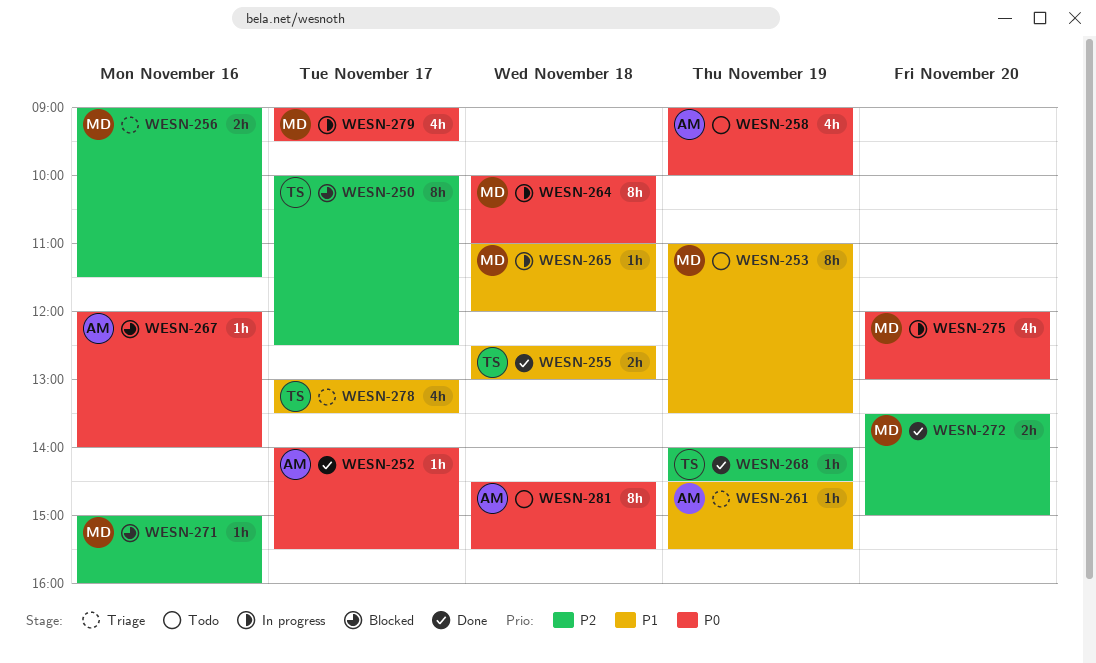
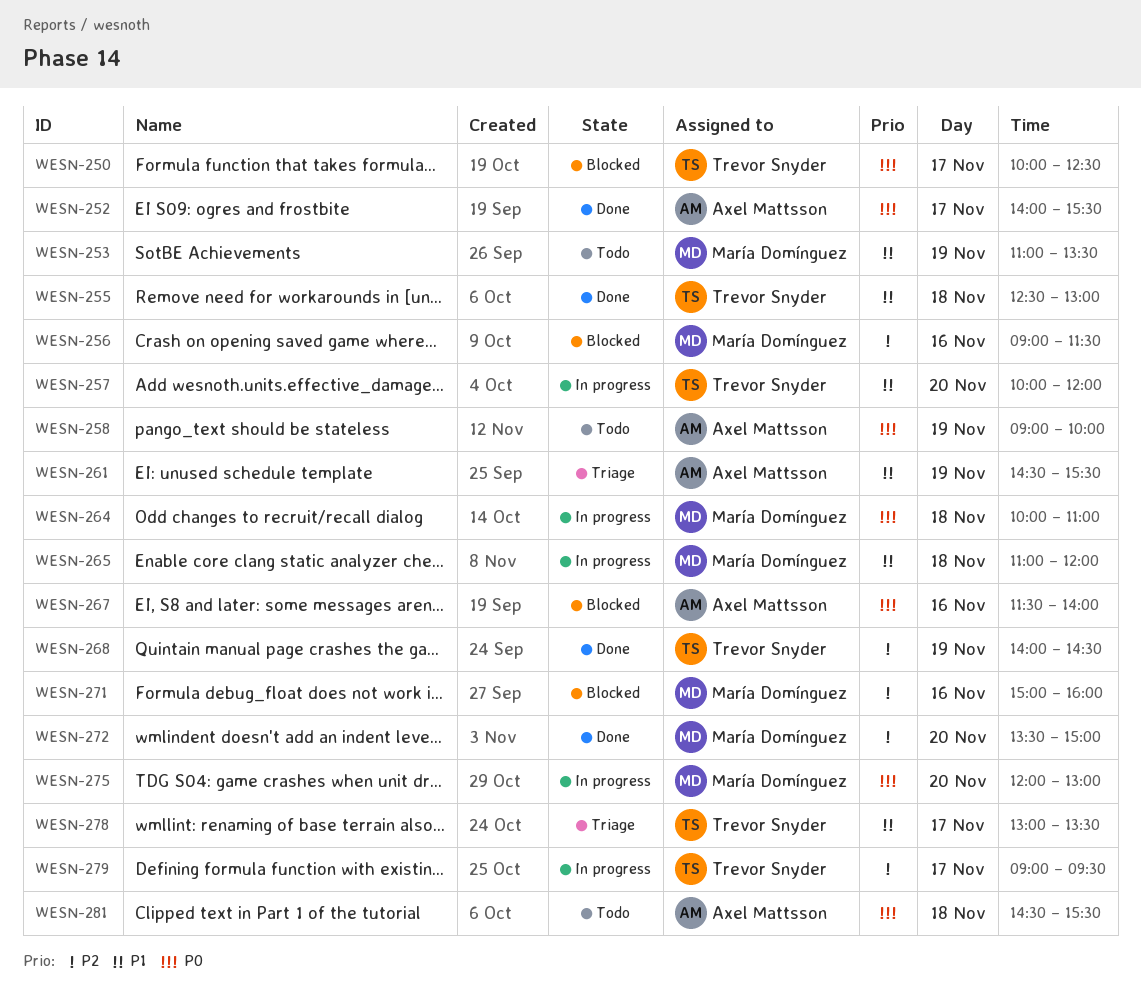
WESN-250, priority: P2 -> P0
WESN-256, status: Triage -> Blocked
WESN-257: none -> present
WESN-267, begins: 12:00 -> 11:30
WESN-279, owner: María Domínguez -> Trevor Snyder
WESN-279, priority: P0 -> P2

